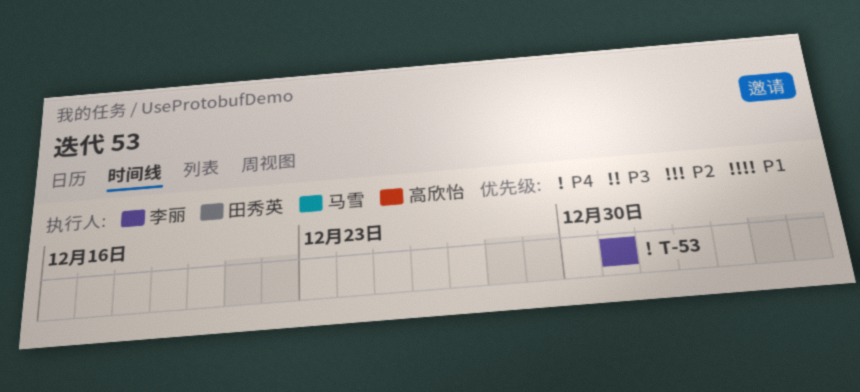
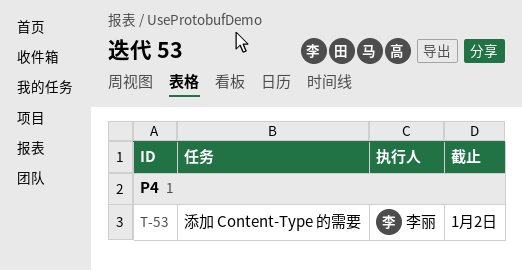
T-53, due: Dec 31 -> Jan 2

